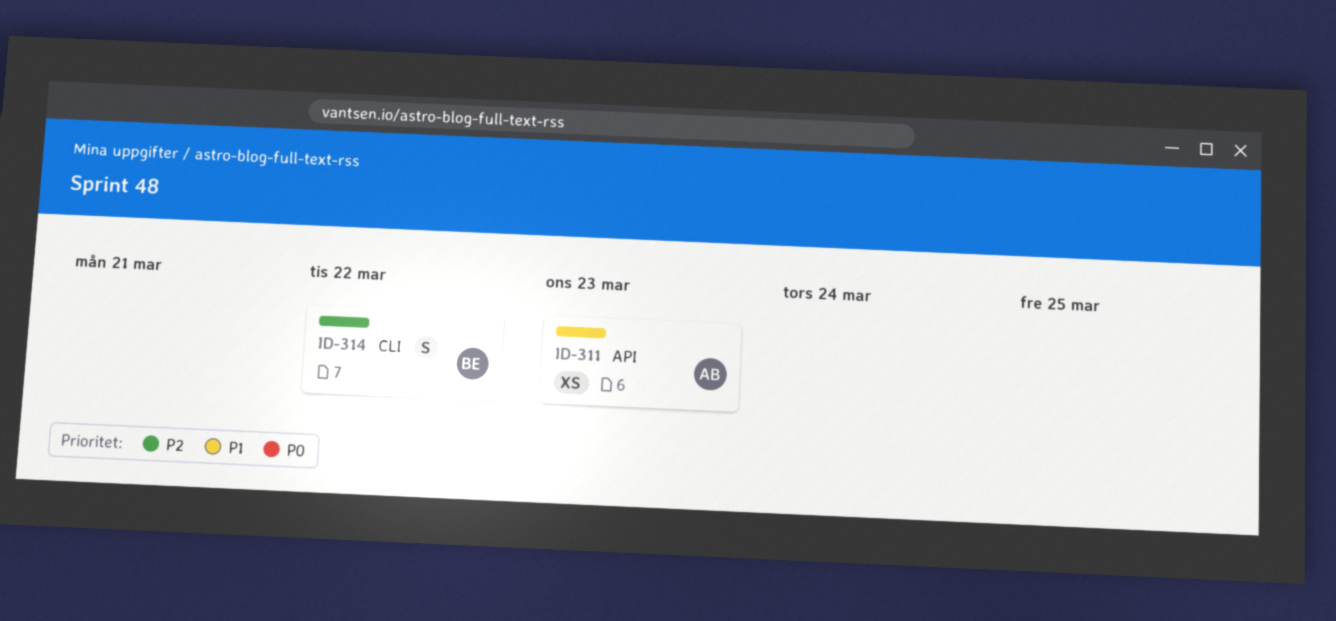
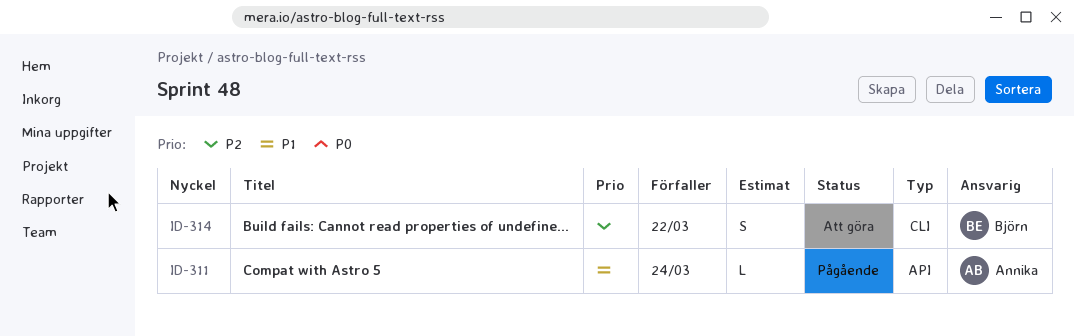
ID-311, estimate: XS -> L
ID-311, due: Mar 23 -> Mar 24

